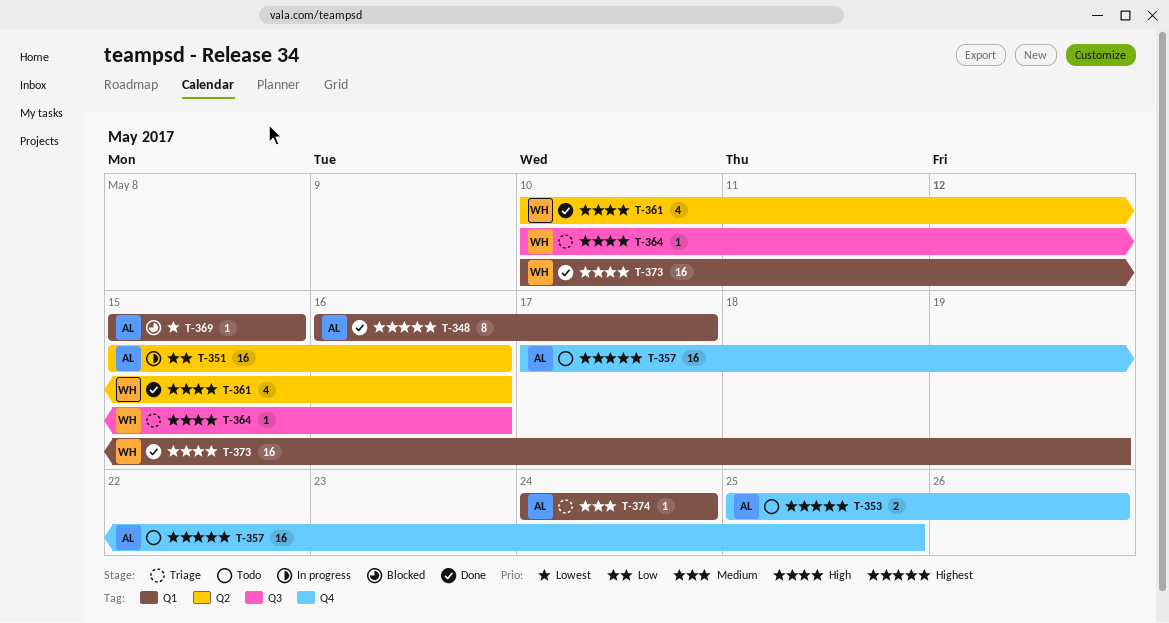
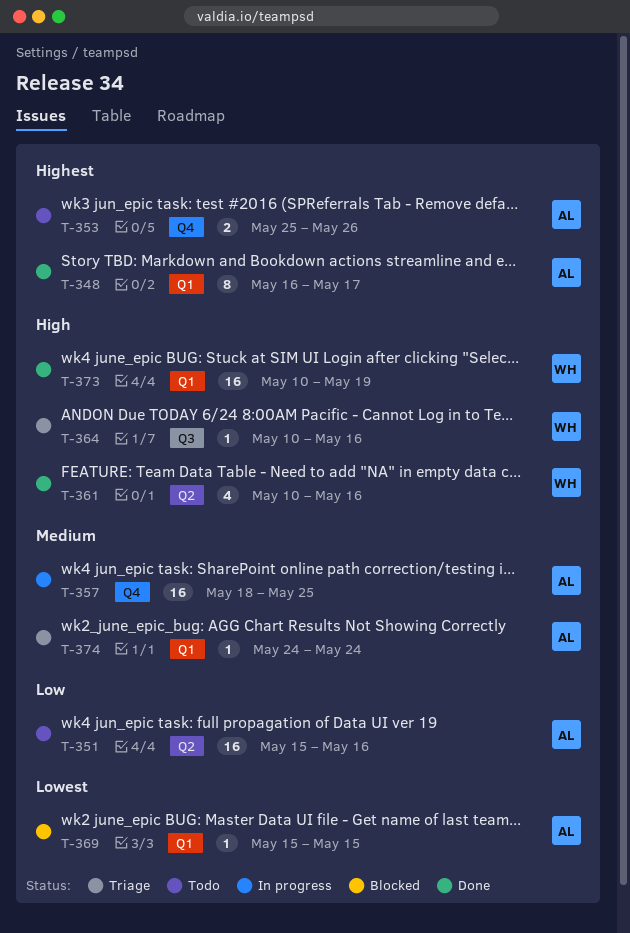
T-351, status: In progress -> Todo
T-357, status: Todo -> In progress
T-357, priority: Highest -> Medium
T-357, start: May 17 -> May 18

